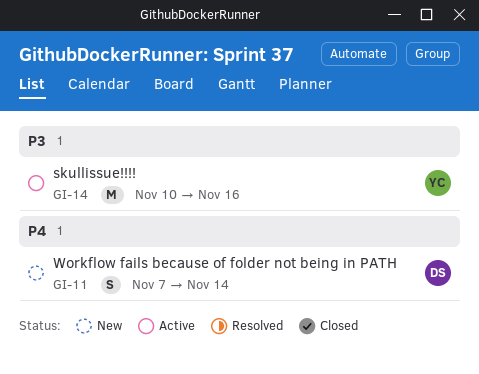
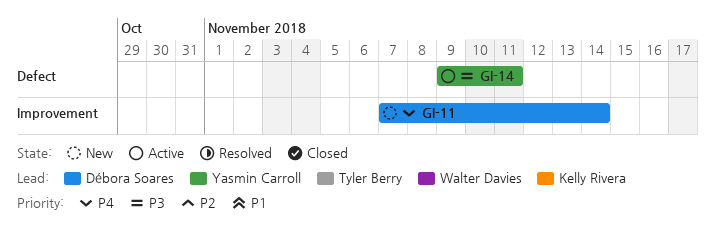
GI-14, start: Nov 10 -> Nov 9
GI-14, due: Nov 16 -> Nov 11

